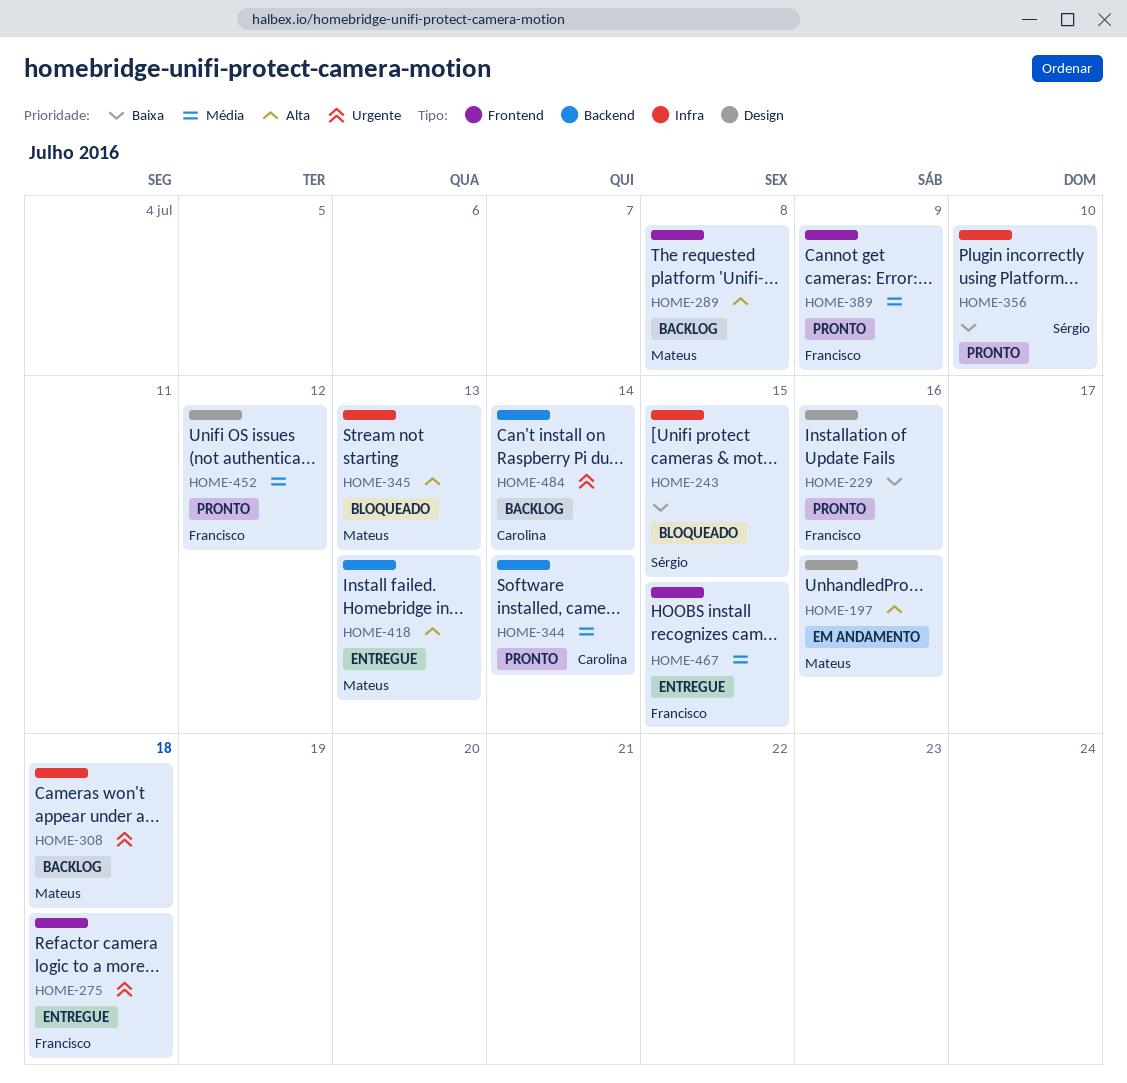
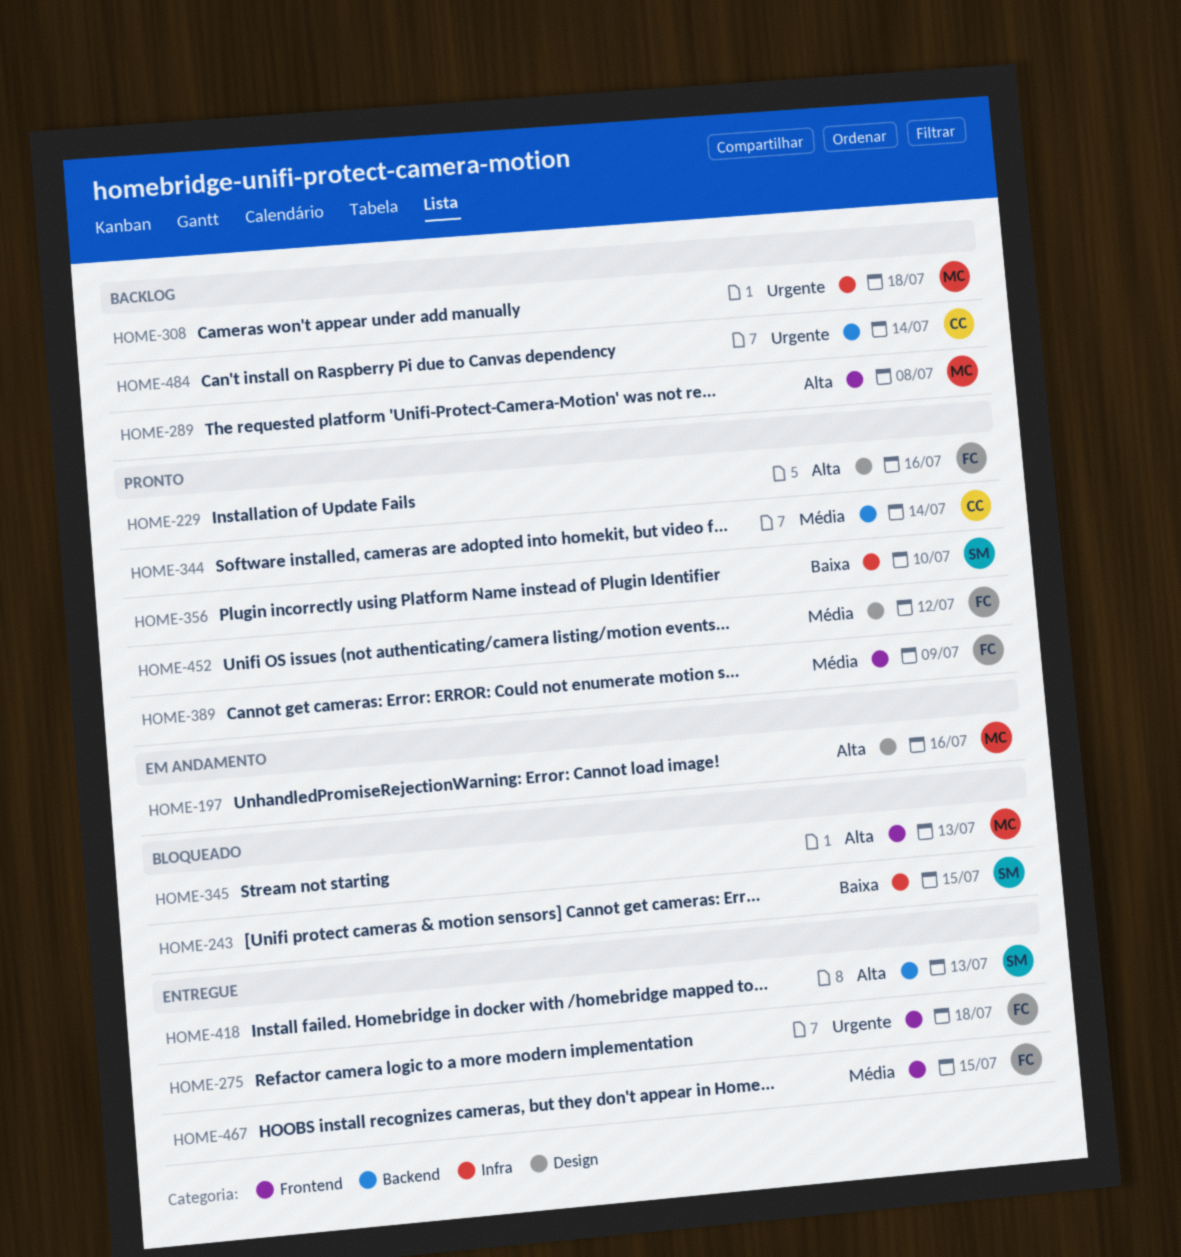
HOME-229, priority: Baixa -> Alta
HOME-345, label: Infra -> Frontend
HOME-418, owner: Mateus -> Sérgio

